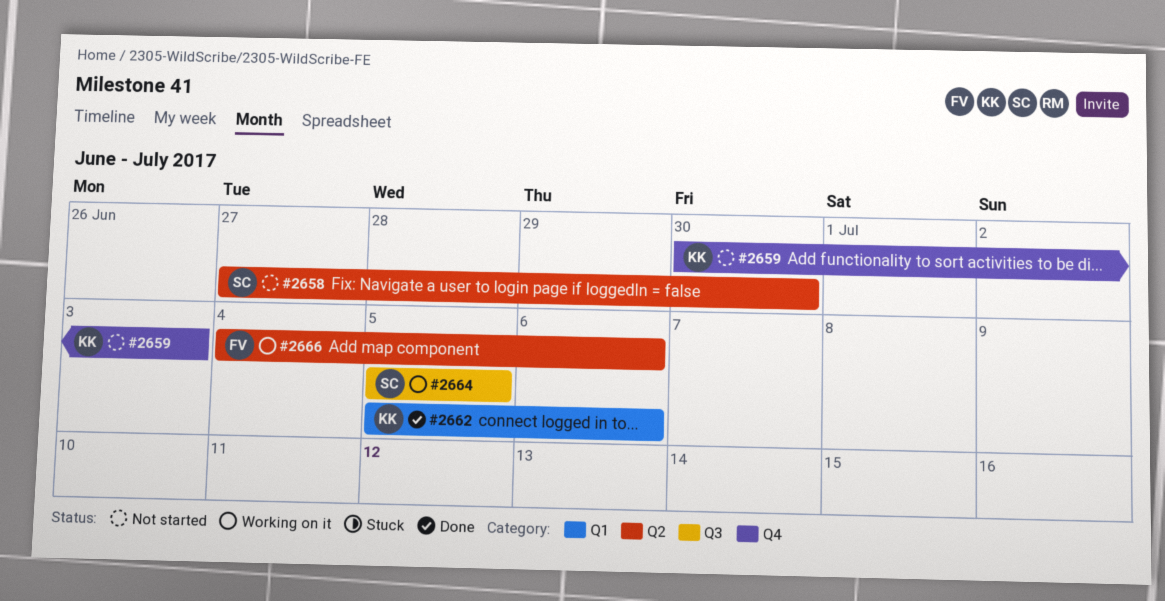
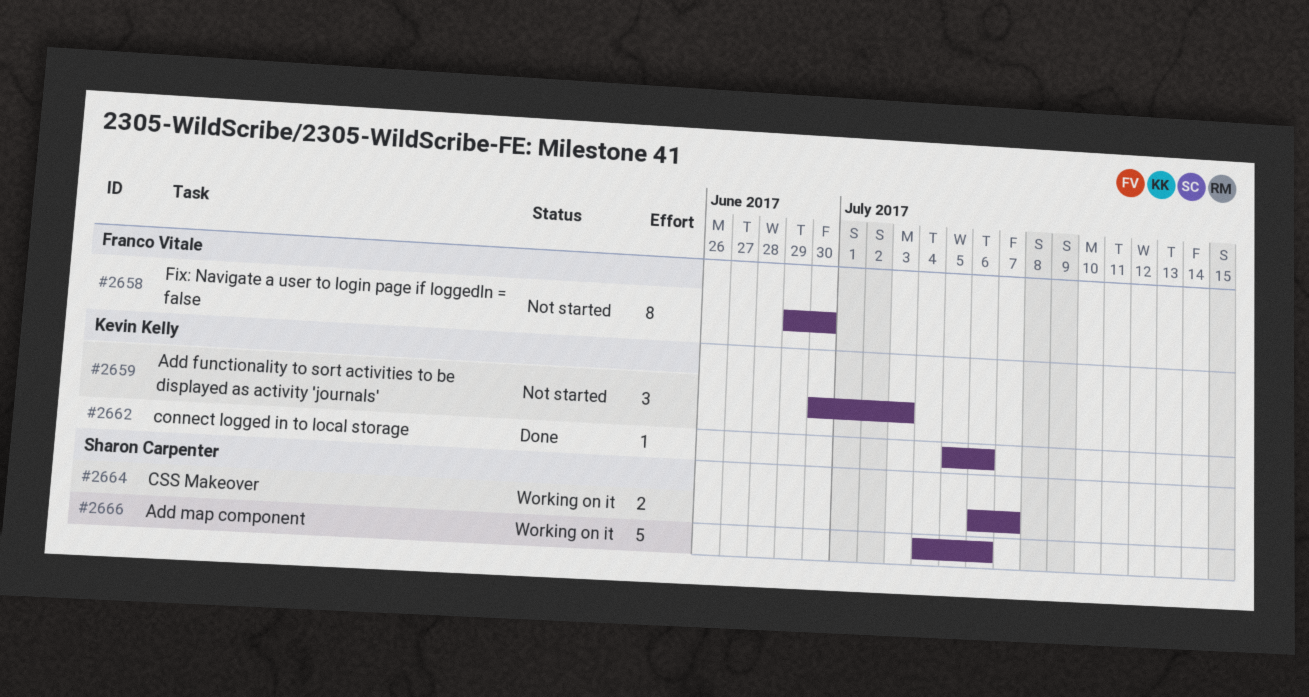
#2658, owner: Sharon Carpenter -> Franco Vitale
#2658, start: Jun 27 -> Jun 29
#2664, start: Jul 5 -> Jul 6
#2664, due: Jul 5 -> Jul 7
#2666, owner: Franco Vitale -> Sharon Carpenter

